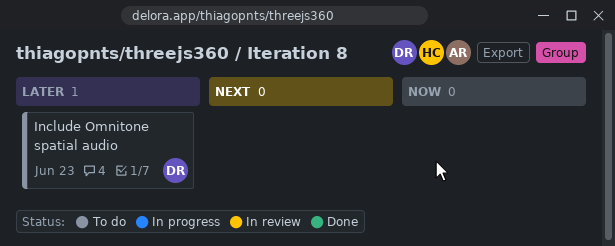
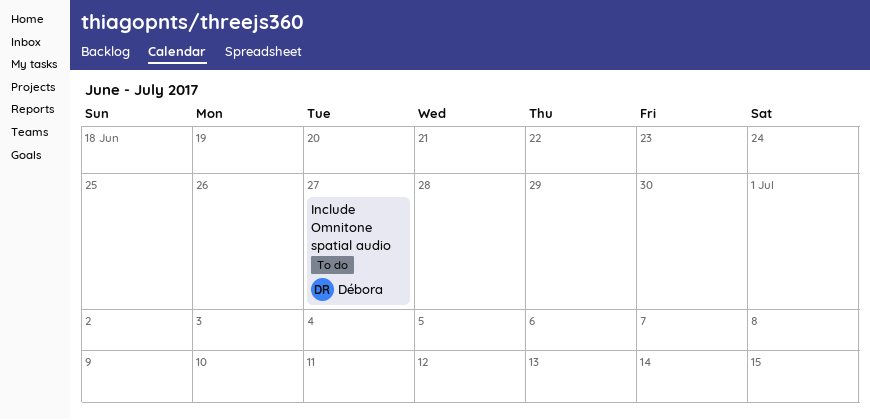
Include Omnitone spatial audio, due: Jun 23 -> Jun 27

